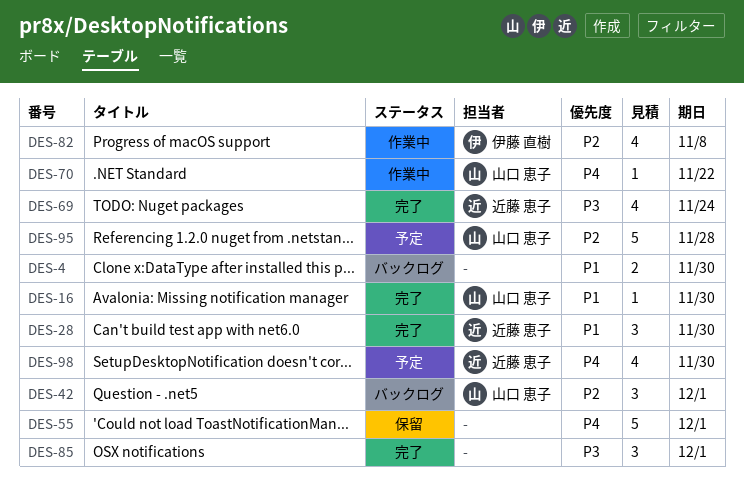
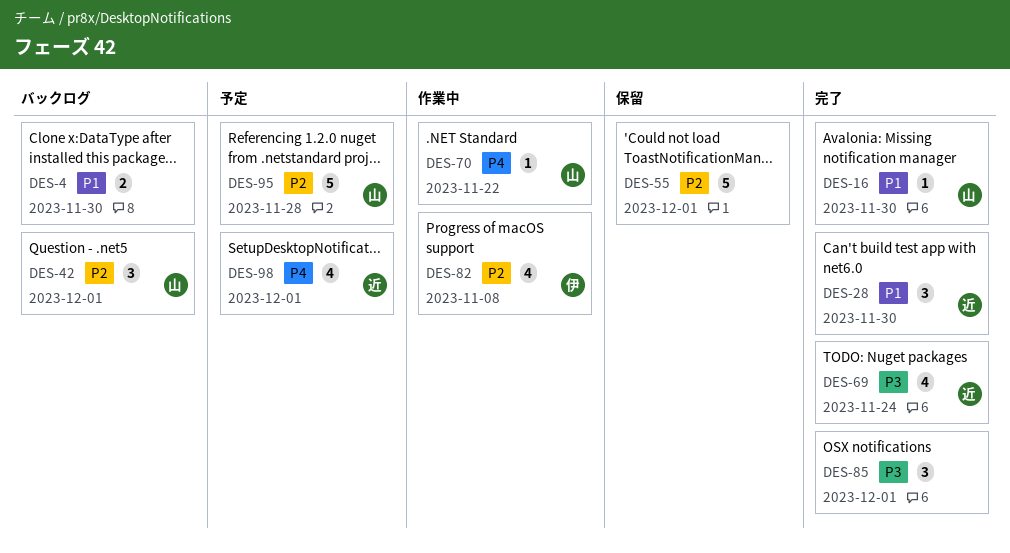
DES-55, priority: P4 -> P2
DES-98, due: Nov 30 -> Dec 1

